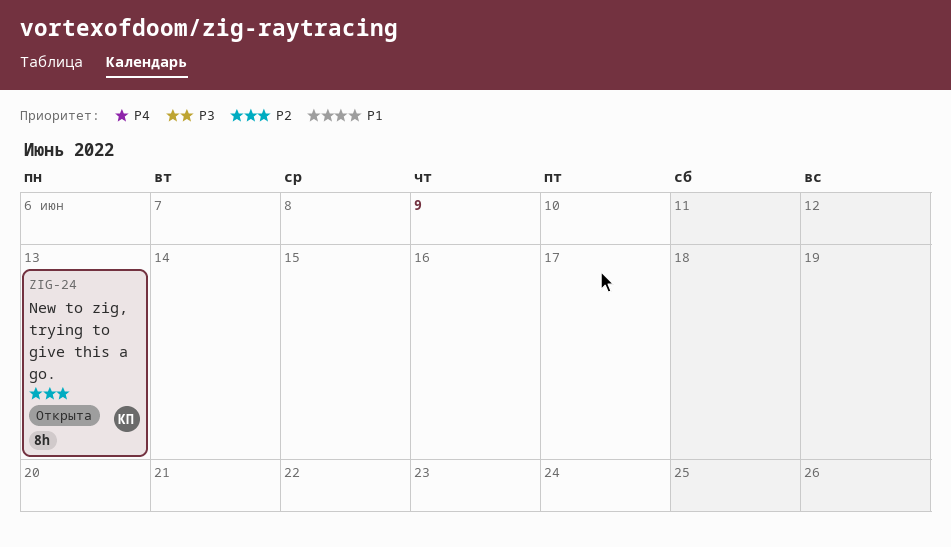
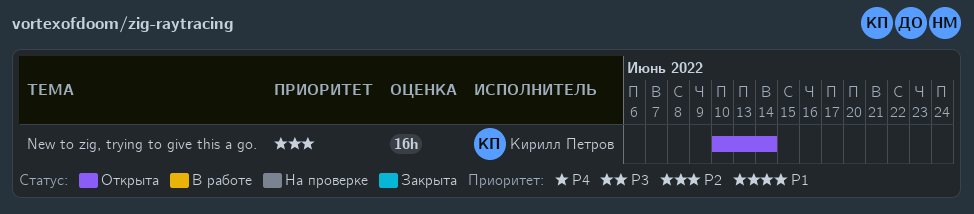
New to zig, trying to give this a go., estimate: 8h -> 16h
New to zig, trying to give this a go., due: Jun 13 -> Jun 14

